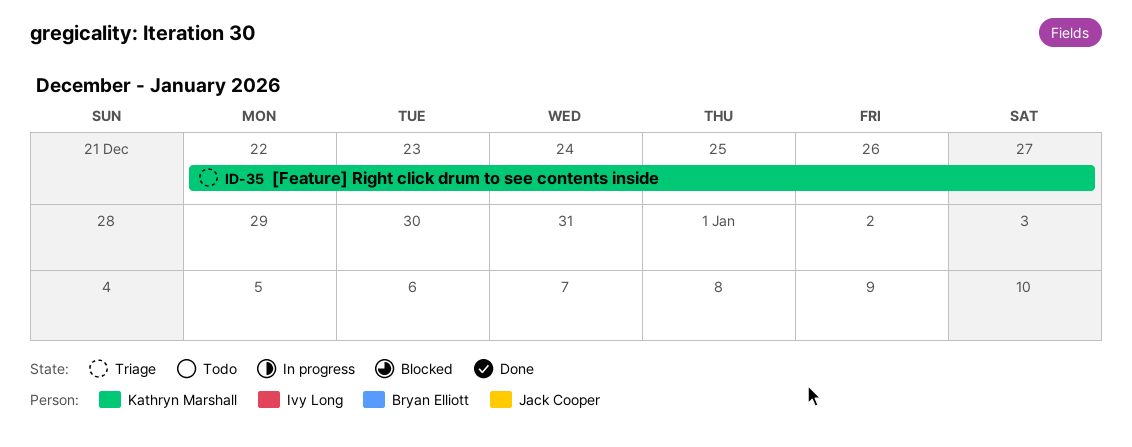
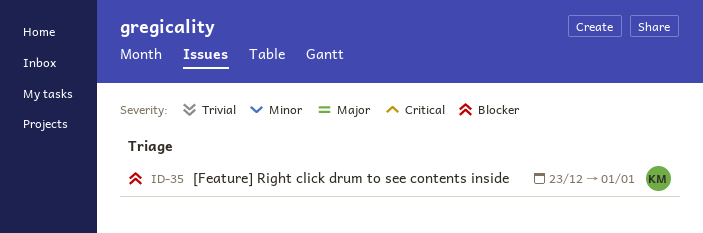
ID-35, start: Dec 22 -> Dec 23
ID-35, due: Dec 27 -> Jan 1

